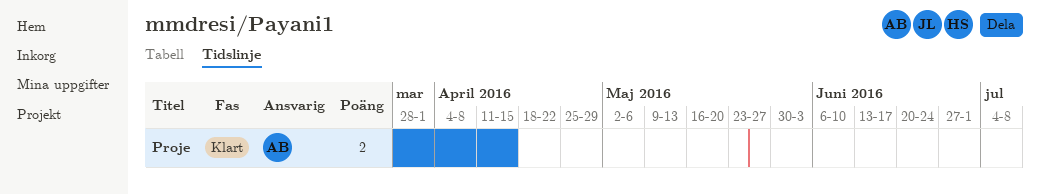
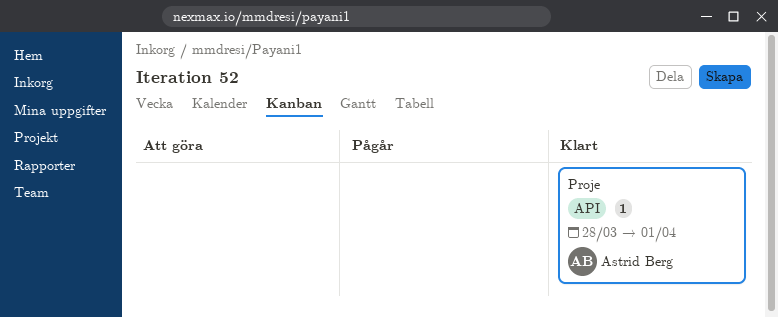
Proje, estimate: 2 -> 1
Proje, due: Apr 15 -> Apr 1

